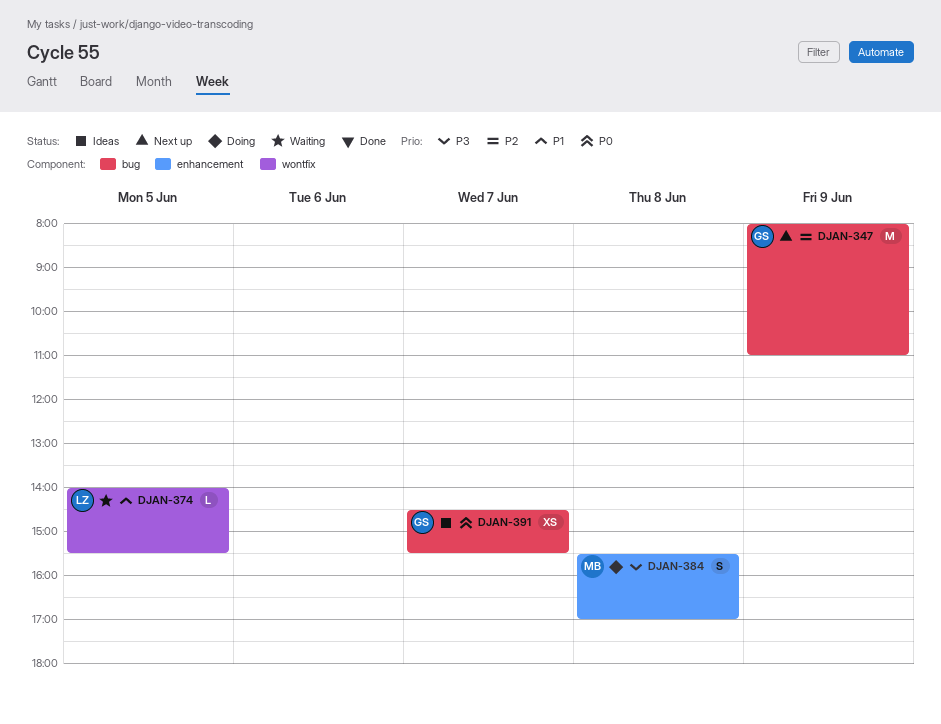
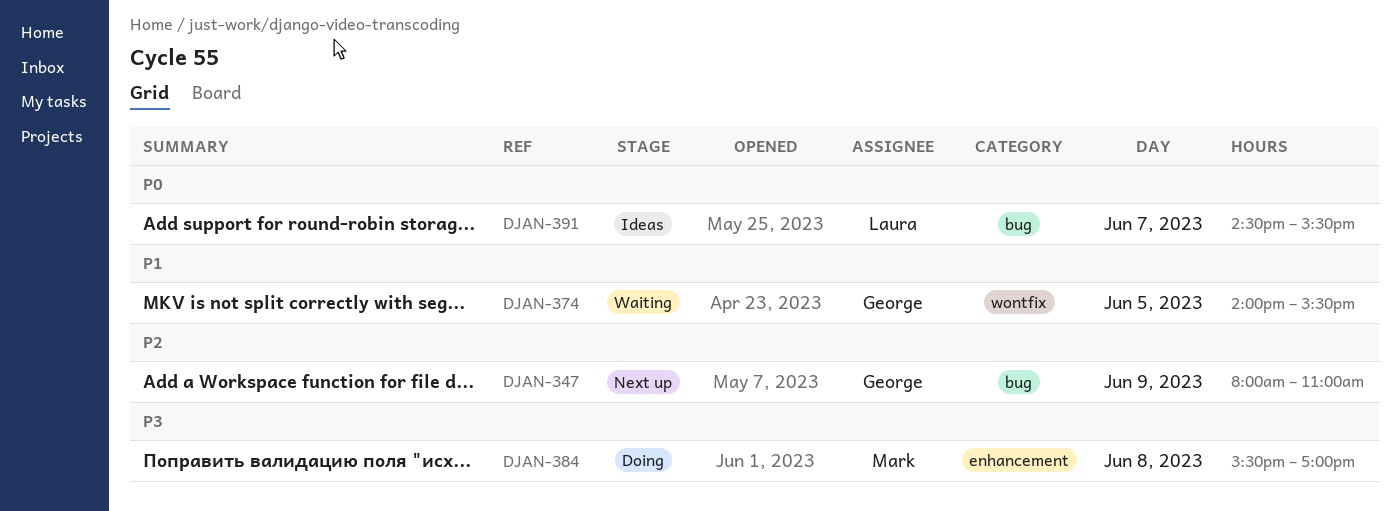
DJAN-374, owner: Laura -> George
DJAN-391, owner: George -> Laura

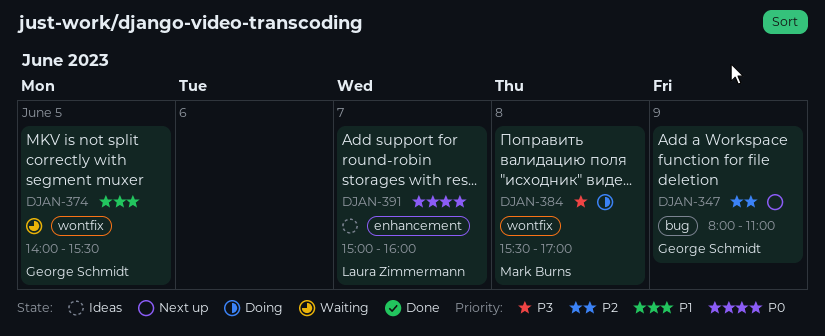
DJAN-384, label: enhancement -> wontfix
DJAN-391, label: bug -> enhancement
DJAN-391, begins: 14:30 -> 15:00
DJAN-391, ends: 15:30 -> 16:00

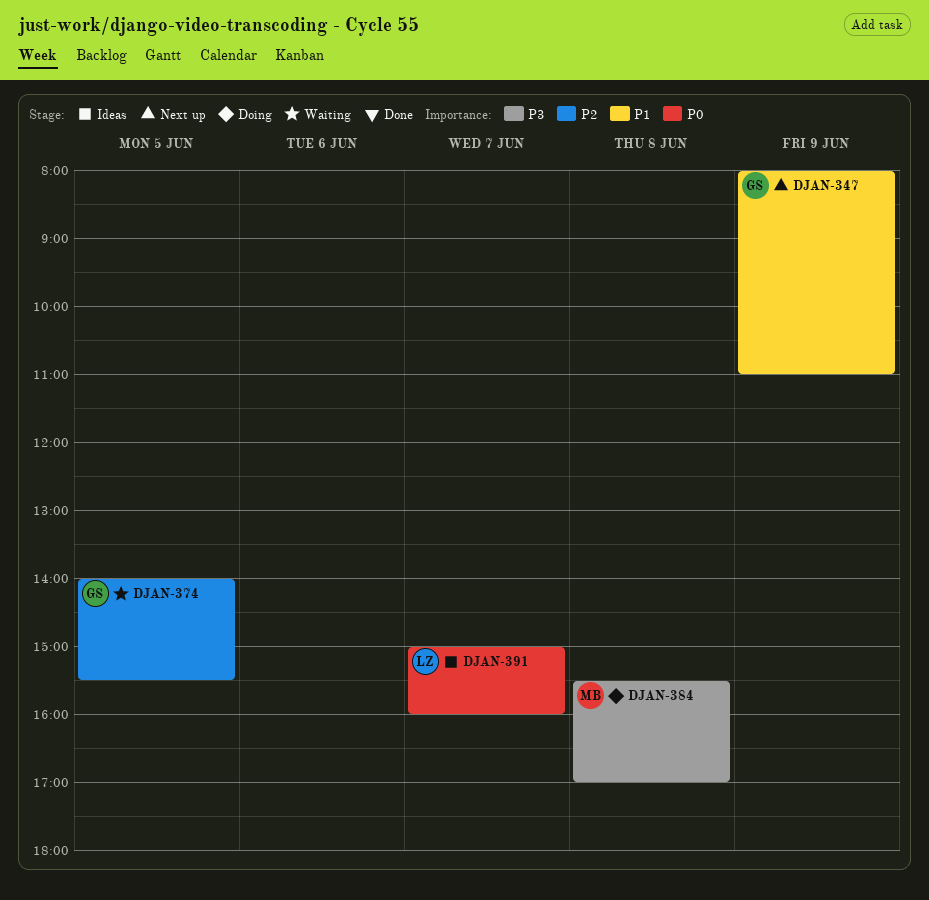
DJAN-347, priority: P2 -> P1
DJAN-374, priority: P1 -> P2

